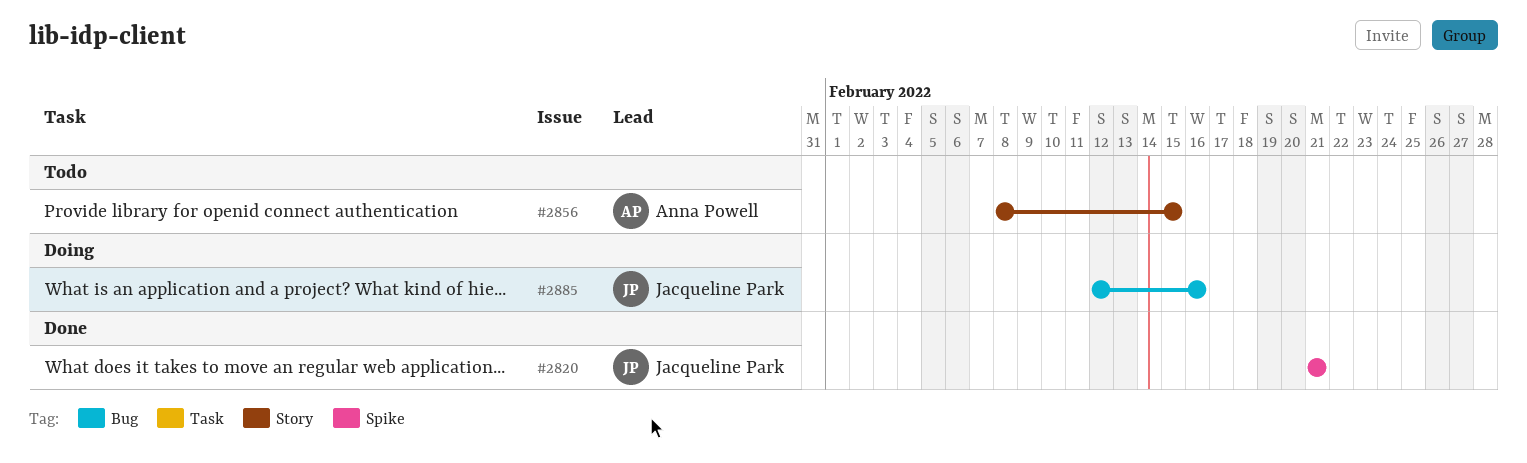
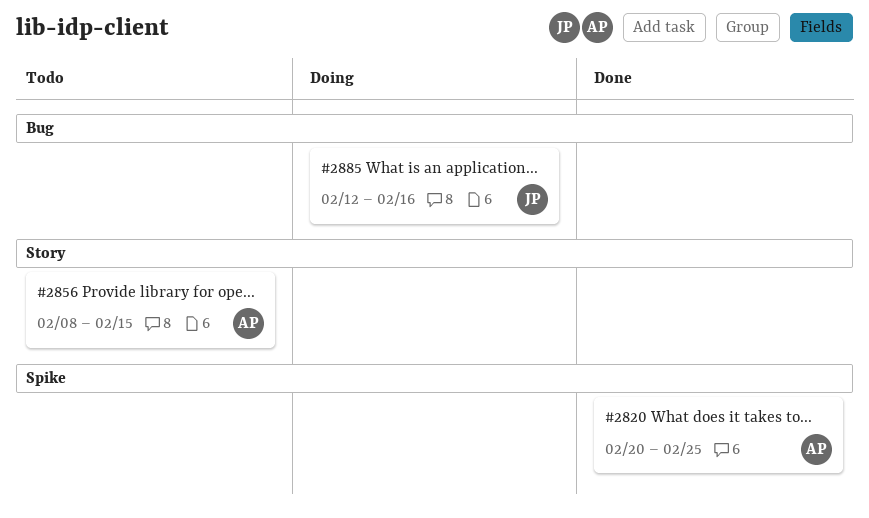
#2820, owner: Jacqueline Park -> Anna Powell
#2820, start: Feb 21 -> Feb 20
#2820, due: Feb 21 -> Feb 25

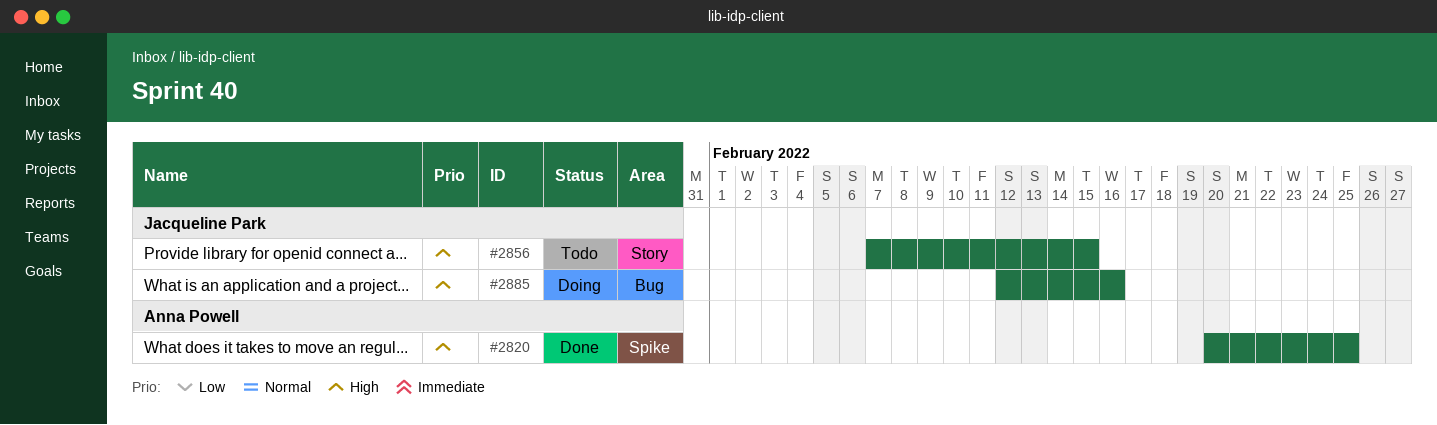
#2856, owner: Anna Powell -> Jacqueline Park
#2856, start: Feb 8 -> Feb 7

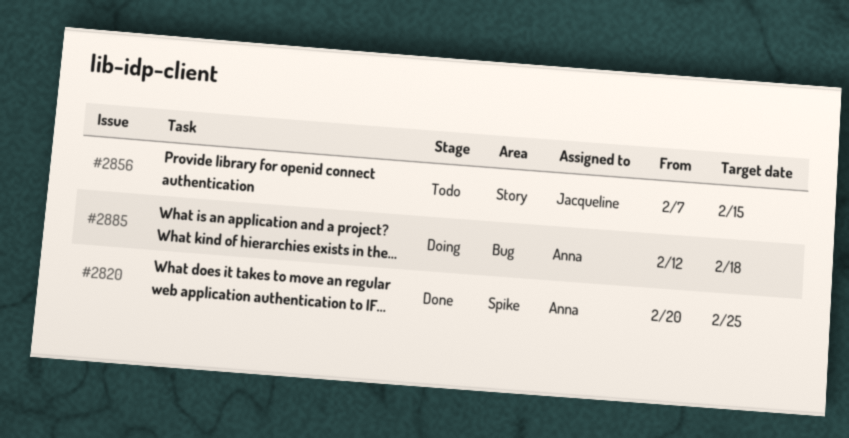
#2885, owner: Jacqueline Park -> Anna Powell
#2885, due: Feb 16 -> Feb 18

